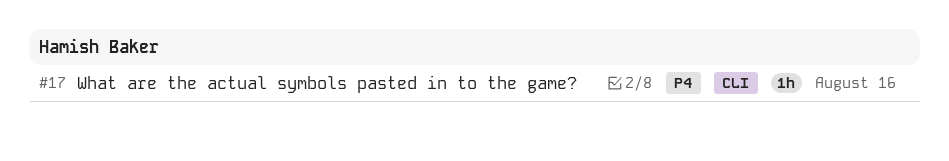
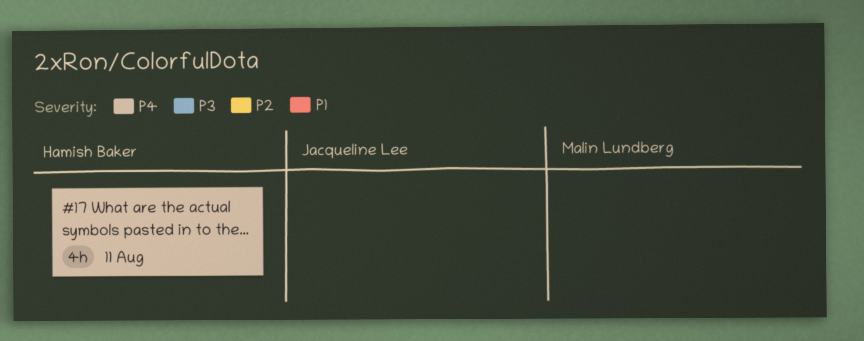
#17, estimate: 1h -> 4h
#17, due: Aug 16 -> Aug 11

